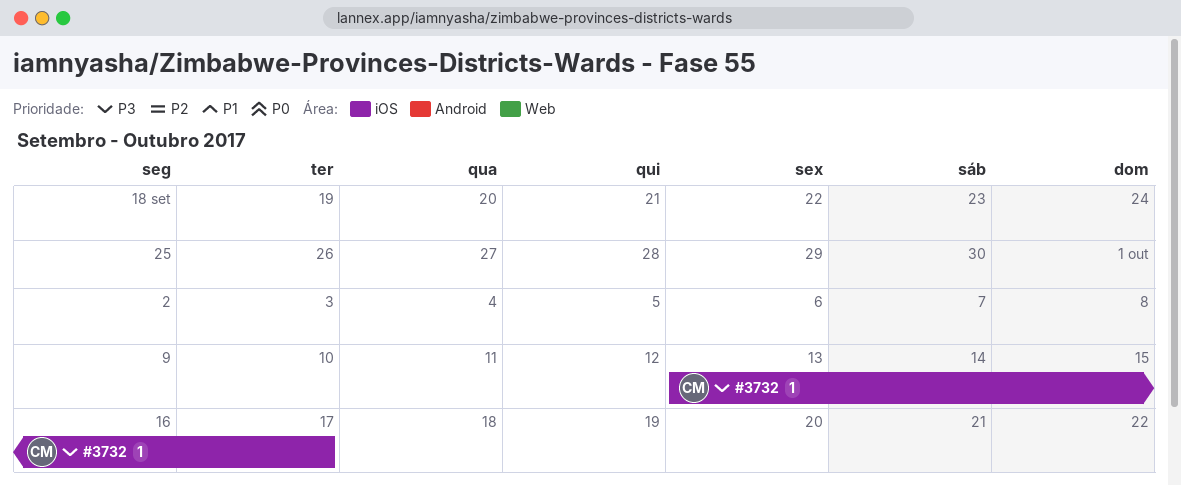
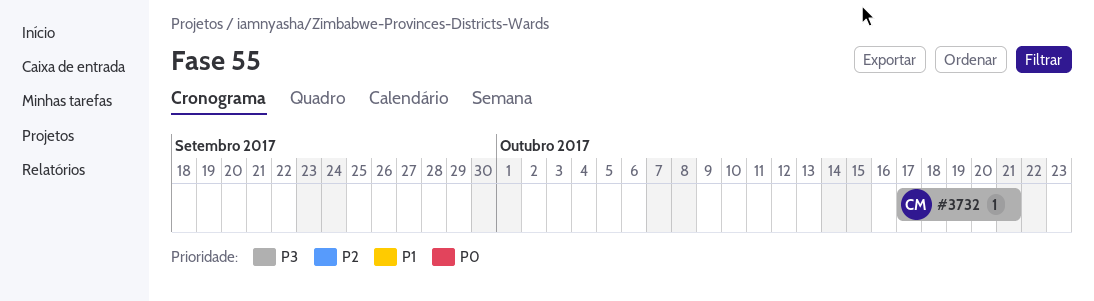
#3732, start: Oct 13 -> Oct 17
#3732, due: Oct 17 -> Oct 21

